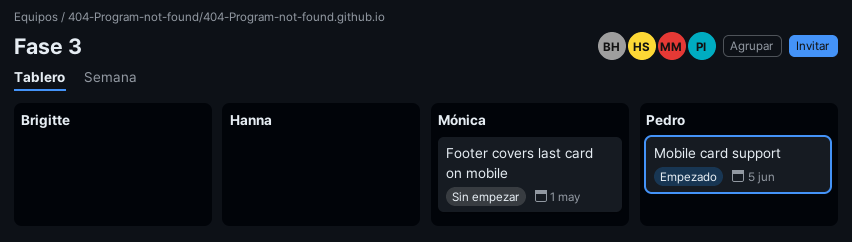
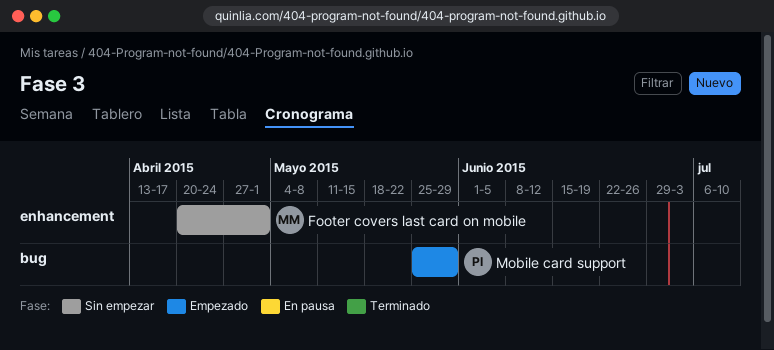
Mobile card support, due: Jun 5 -> May 29

